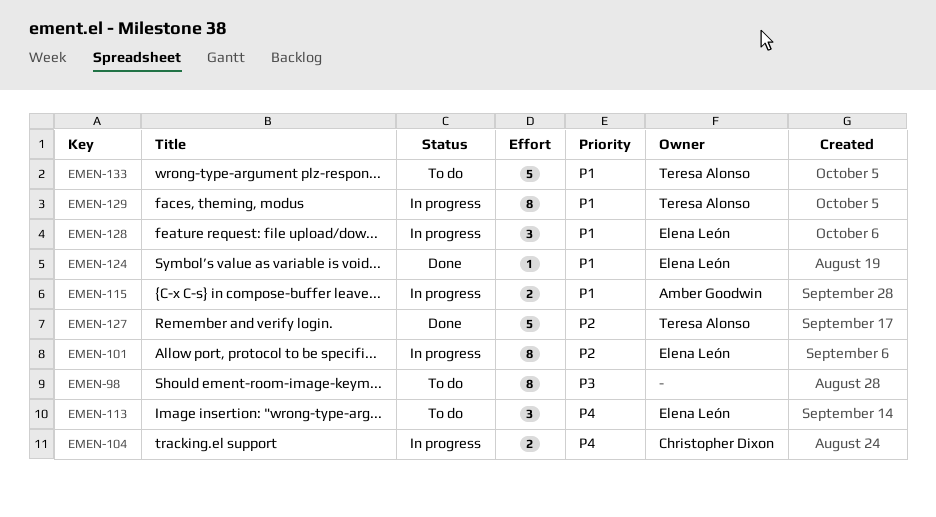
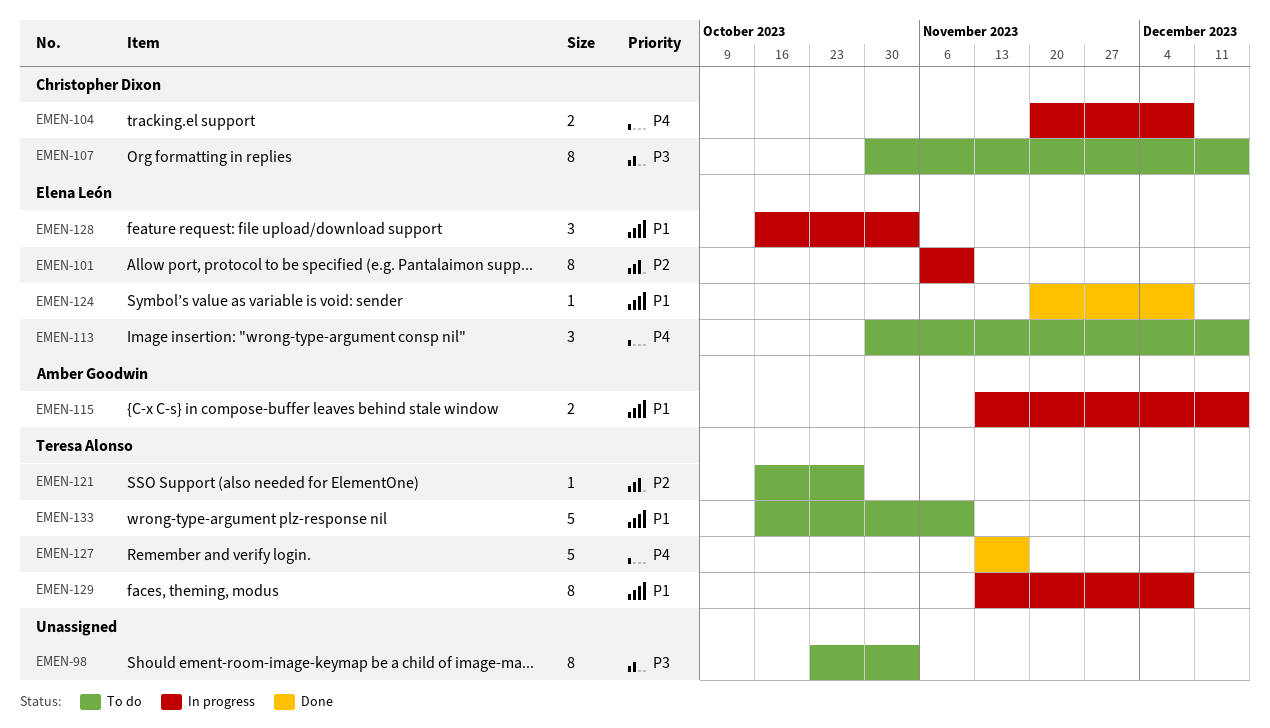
EMEN-107: none -> present
EMEN-121: none -> present
EMEN-127, priority: P2 -> P4

